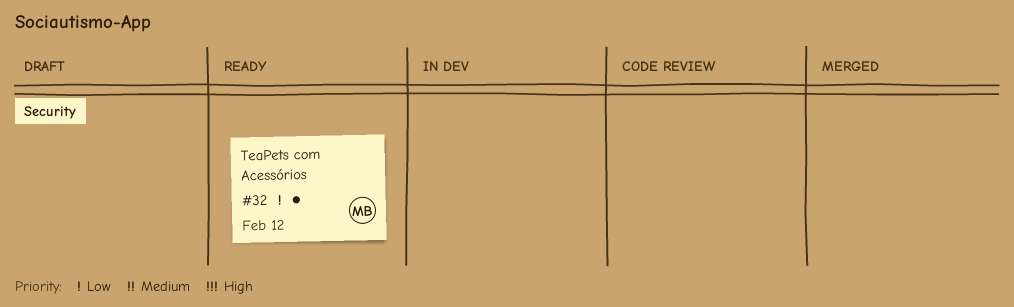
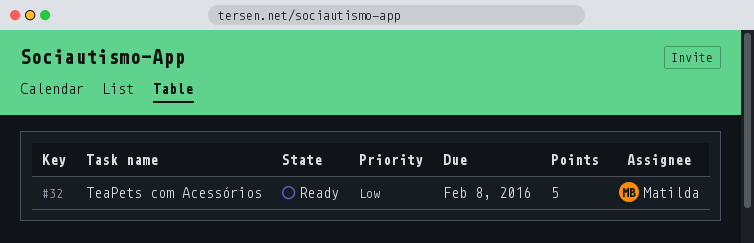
#32, estimate: 1 -> 5
#32, due: Feb 12 -> Feb 8

